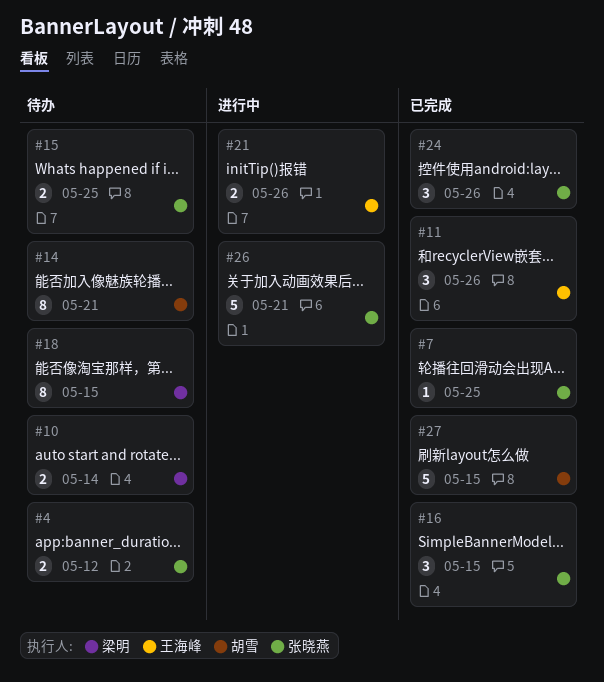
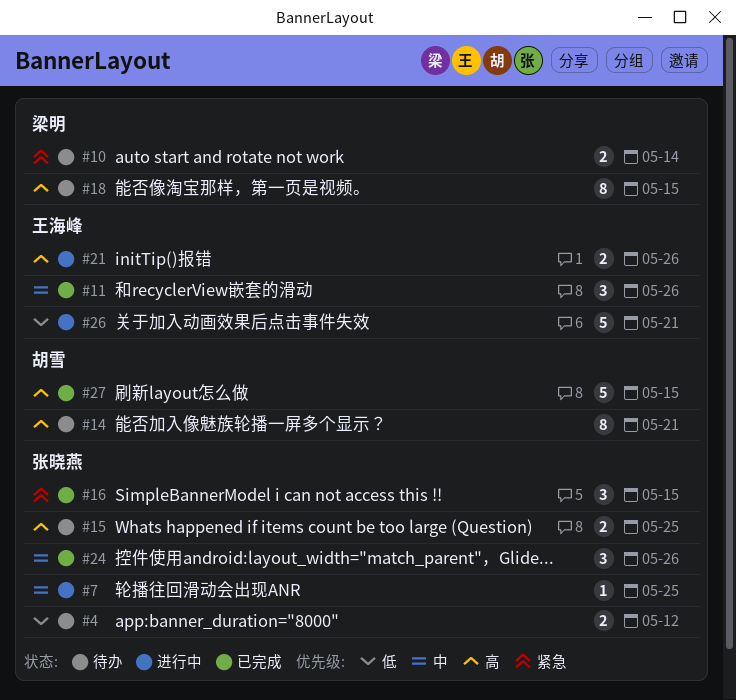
#7, status: 已完成 -> 进行中
#26, owner: 张晓燕 -> 王海峰

